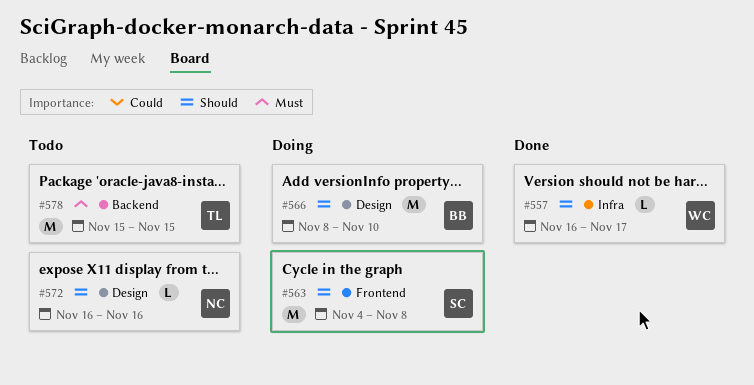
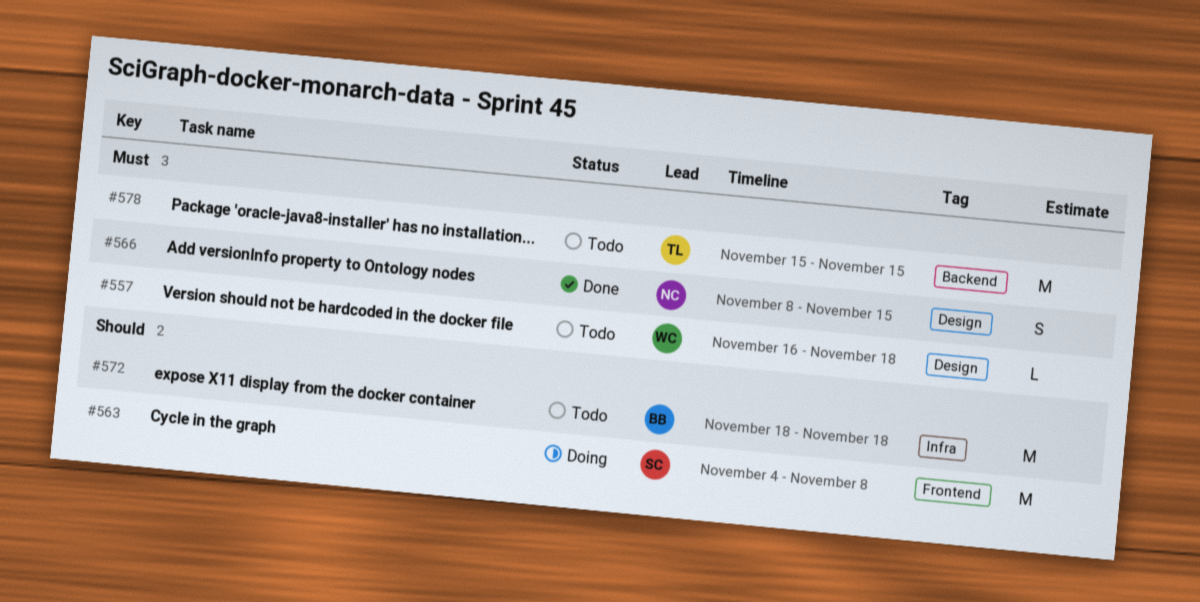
#557, status: Done -> Todo
#557, priority: Should -> Must
#557, label: Infra -> Design
#557, due: Nov 17 -> Nov 18
#566, status: Doing -> Done
#566, owner: BB -> NC
#566, priority: Should -> Must
#566, estimate: M -> S
#566, due: Nov 10 -> Nov 15
#572, owner: NC -> BB
#572, label: Design -> Infra
#572, estimate: L -> M
#572, start: Nov 16 -> Nov 18
#572, due: Nov 16 -> Nov 18

